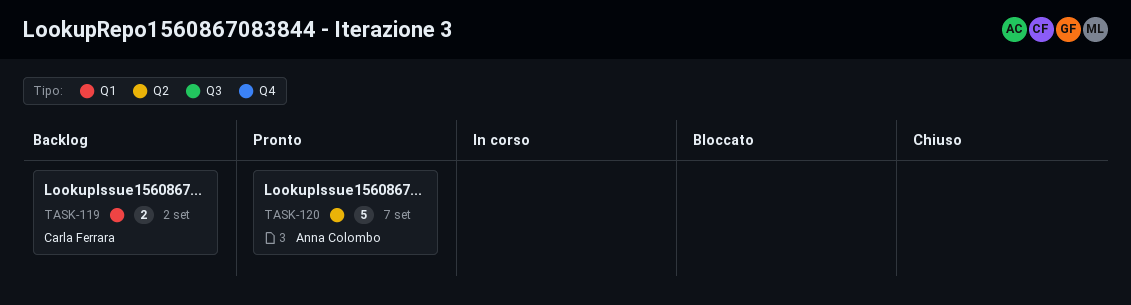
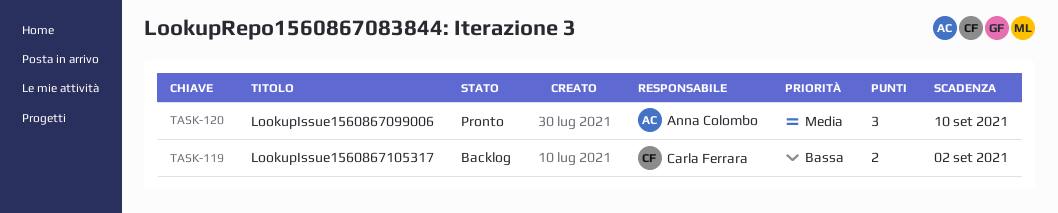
TASK-120, estimate: 5 -> 3
TASK-120, due: Sep 7 -> Sep 10

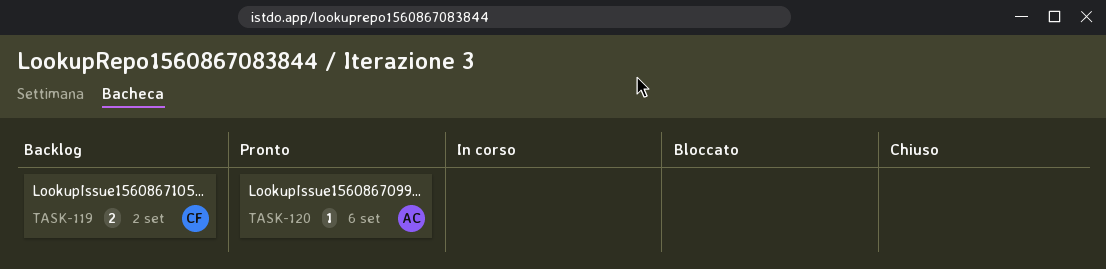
TASK-120, estimate: 3 -> 1
TASK-120, due: Sep 10 -> Sep 6

